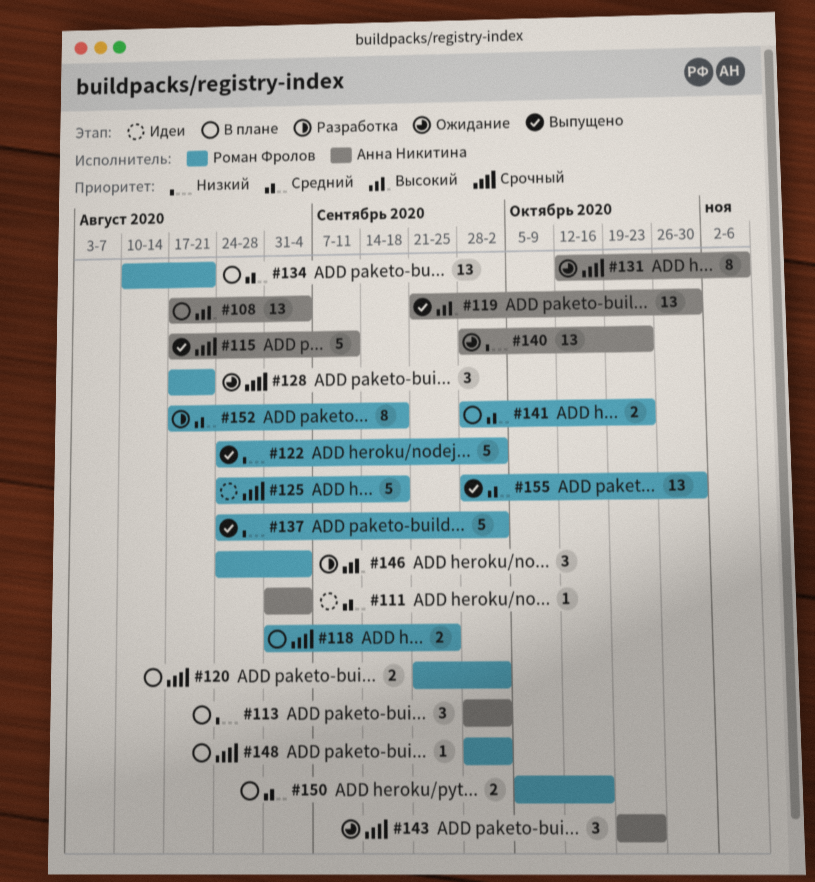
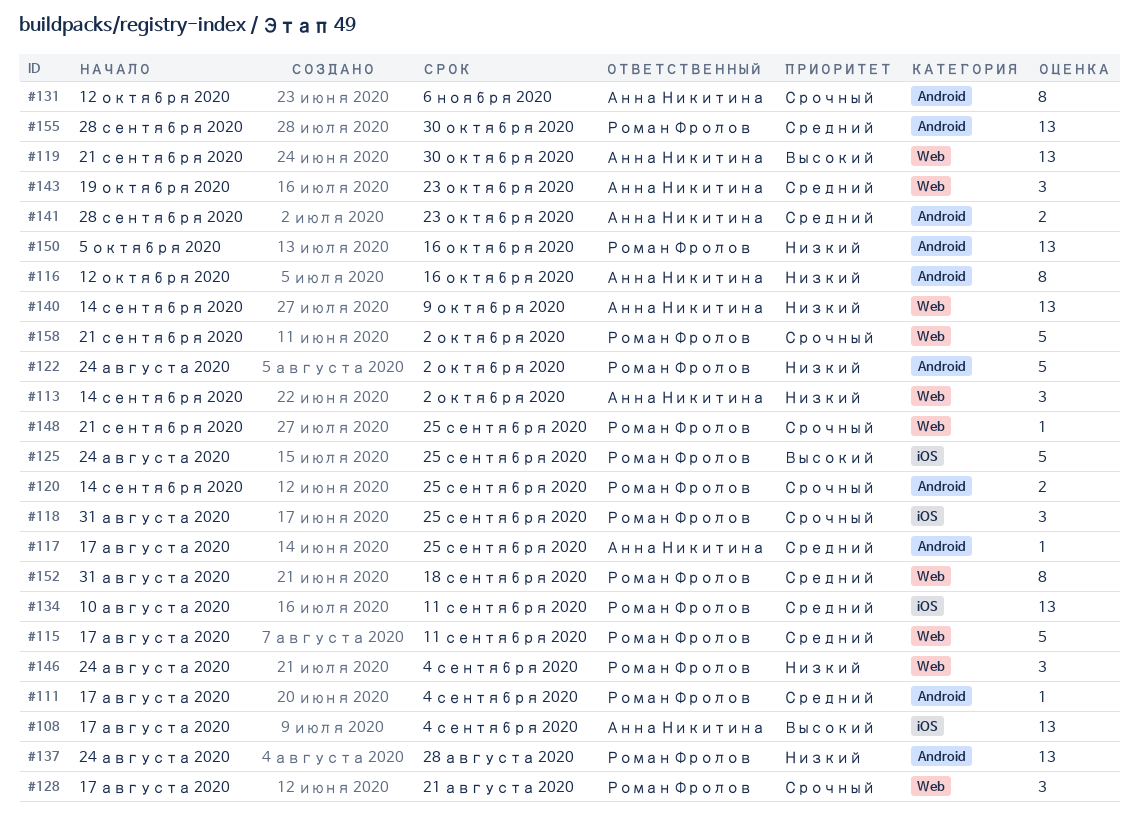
#111, owner: Анна Никитина -> Роман Фролов
#111, start: Aug 31 -> Aug 17
#113, start: Sep 28 -> Sep 14
#115, owner: Анна Никитина -> Роман Фролов
#115, priority: Срочный -> Средний
#116: none -> present
#117: none -> present
#118, estimate: 2 -> 3
#120, start: Sep 21 -> Sep 14
#120, due: Oct 2 -> Sep 25
#125, priority: Срочный -> Высокий
#125, due: Sep 18 -> Sep 25
#134, due: Aug 21 -> Sep 11
#137, estimate: 5 -> 13
#137, due: Oct 2 -> Aug 28
#140, start: Sep 28 -> Sep 14
#140, due: Oct 23 -> Oct 9
#141, owner: Роман Фролов -> Анна Никитина
#143, priority: Срочный -> Средний
#146, priority: Высокий -> Низкий
#148, start: Sep 28 -> Sep 21
#148, due: Oct 2 -> Sep 25
#150, priority: Средний -> Низкий
#150, estimate: 2 -> 13
#152, start: Aug 17 -> Aug 31
#158: none -> present

